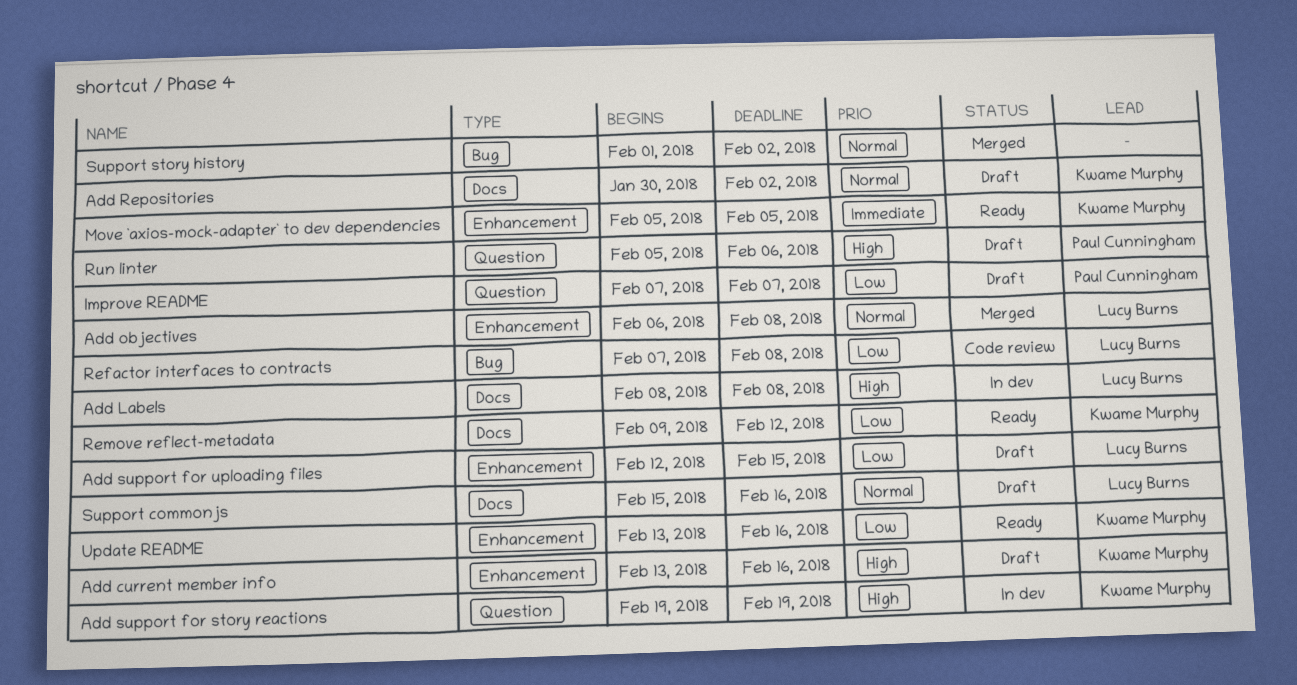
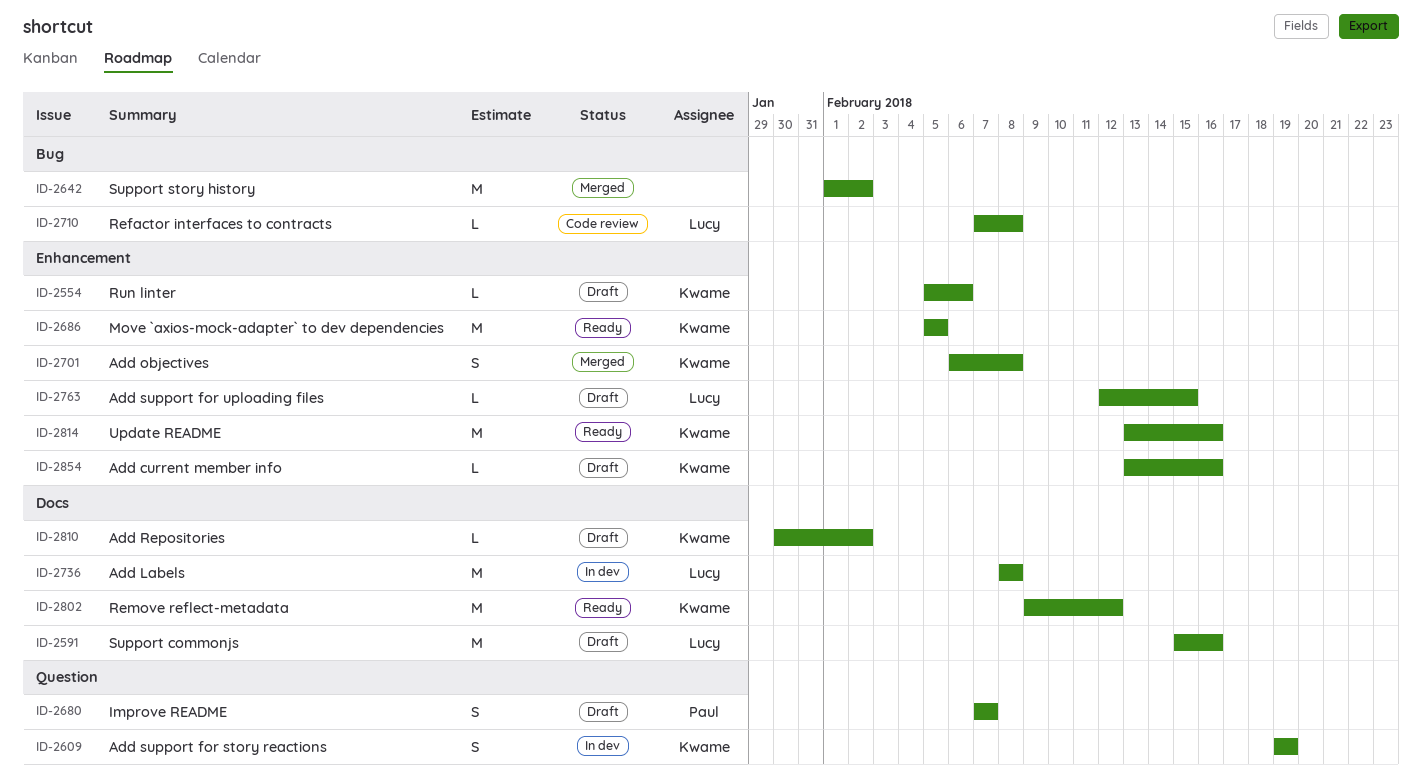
Add objectives, owner: Lucy Burns -> Kwame Murphy
Run linter, owner: Paul Cunningham -> Kwame Murphy
Run linter, label: Question -> Enhancement

